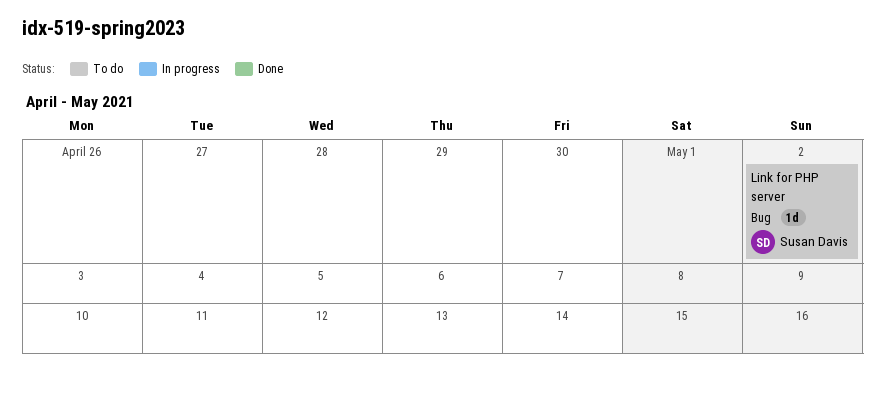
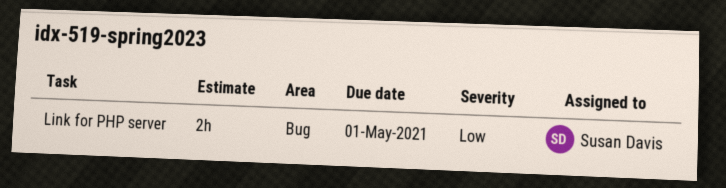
Link for PHP server, estimate: 1d -> 2h
Link for PHP server, due: May 2 -> May 1

